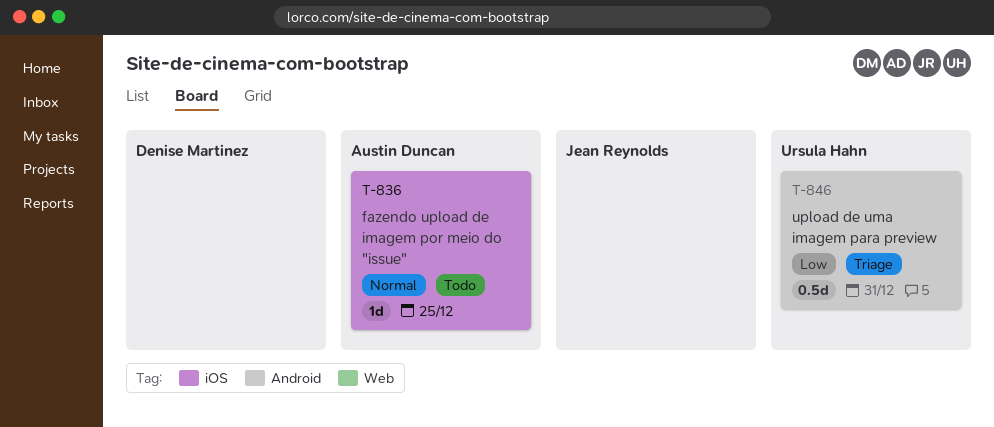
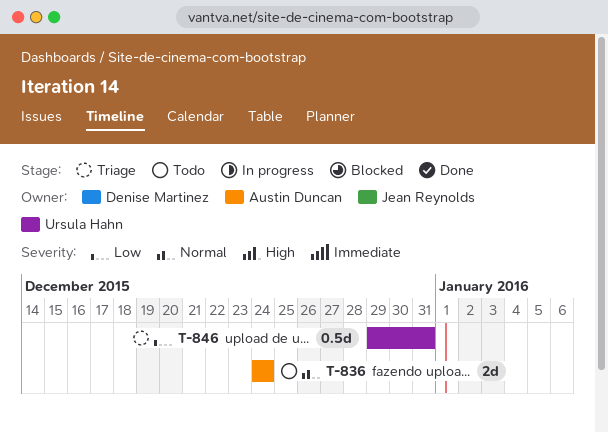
T-836, estimate: 1d -> 2d
T-836, due: Dec 25 -> Dec 24

